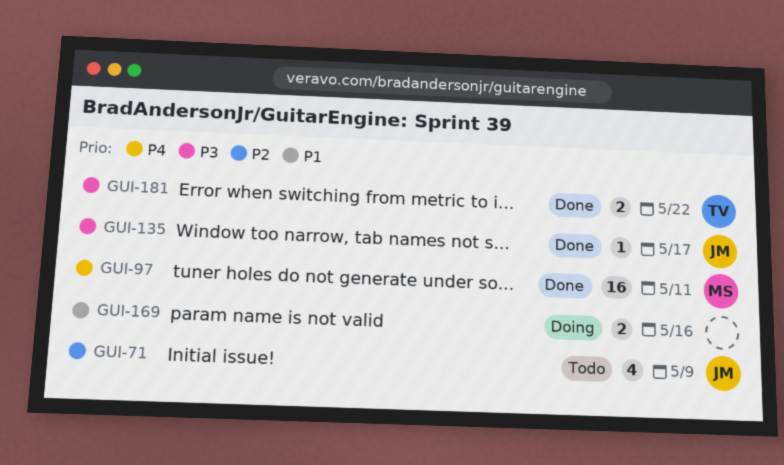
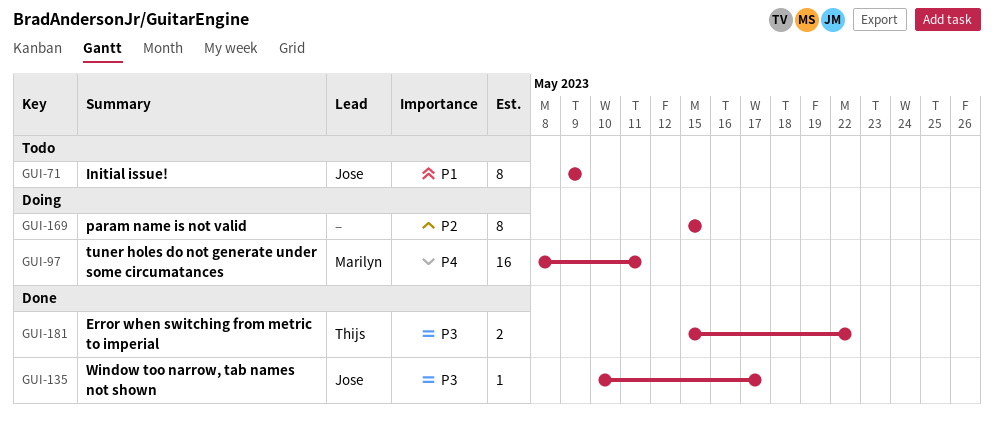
GUI-71, priority: P2 -> P1
GUI-71, estimate: 4 -> 8
GUI-97, status: Done -> Doing
GUI-169, priority: P1 -> P2
GUI-169, estimate: 2 -> 8
GUI-169, due: May 16 -> May 15

